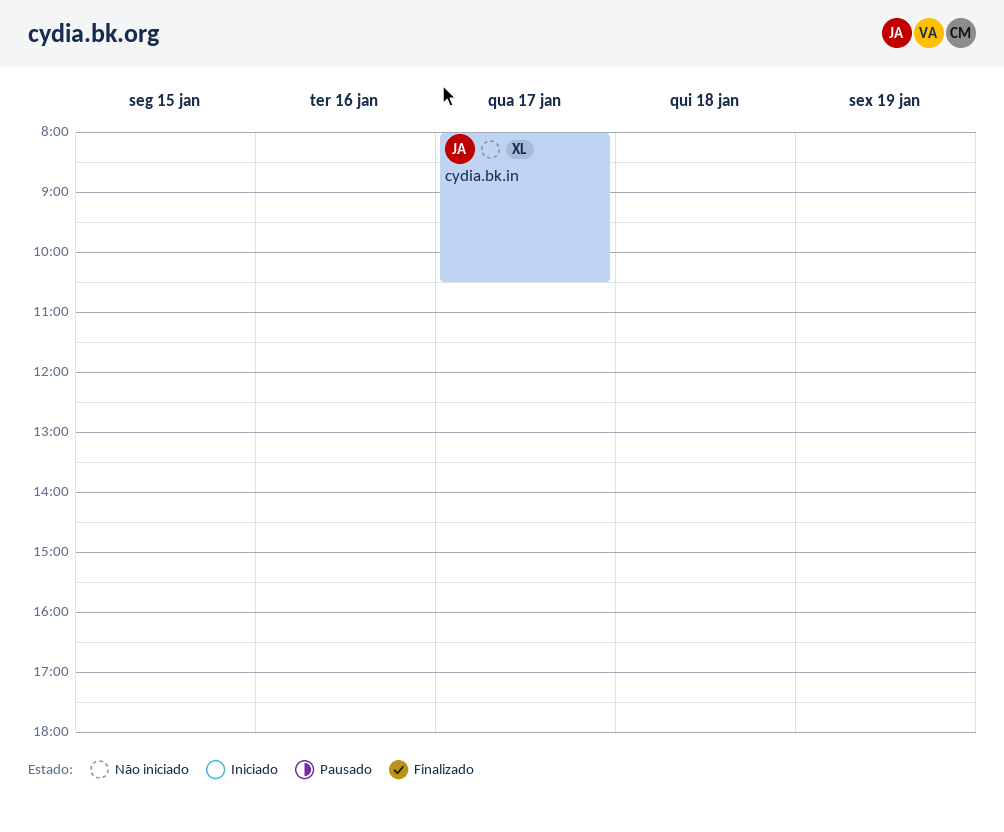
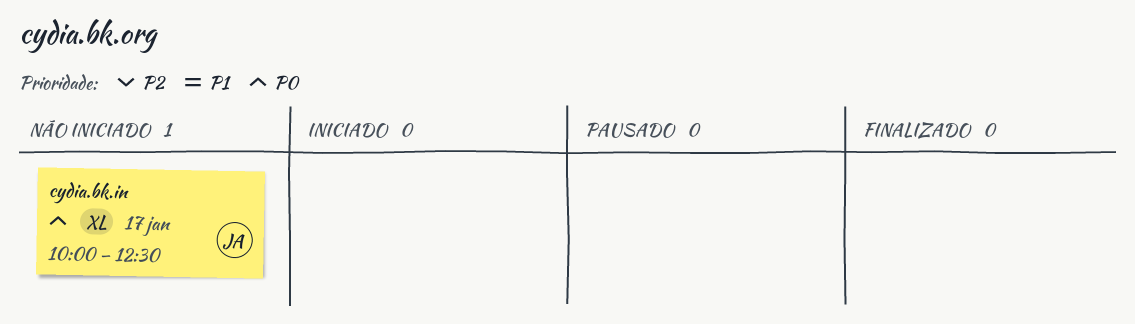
cydia.bk.in, begins: 08:00 -> 10:00
cydia.bk.in, ends: 10:30 -> 12:30

